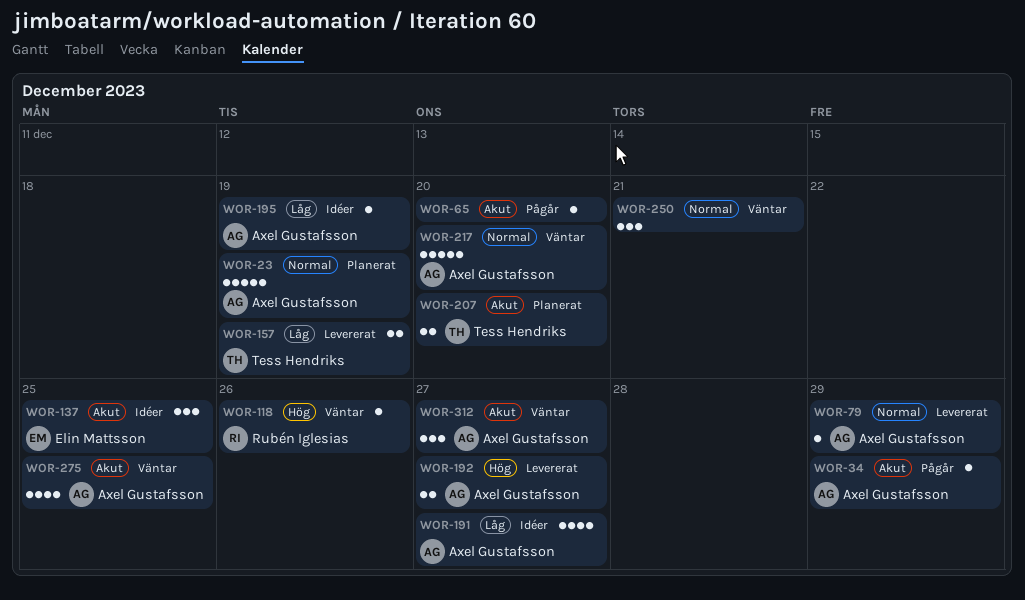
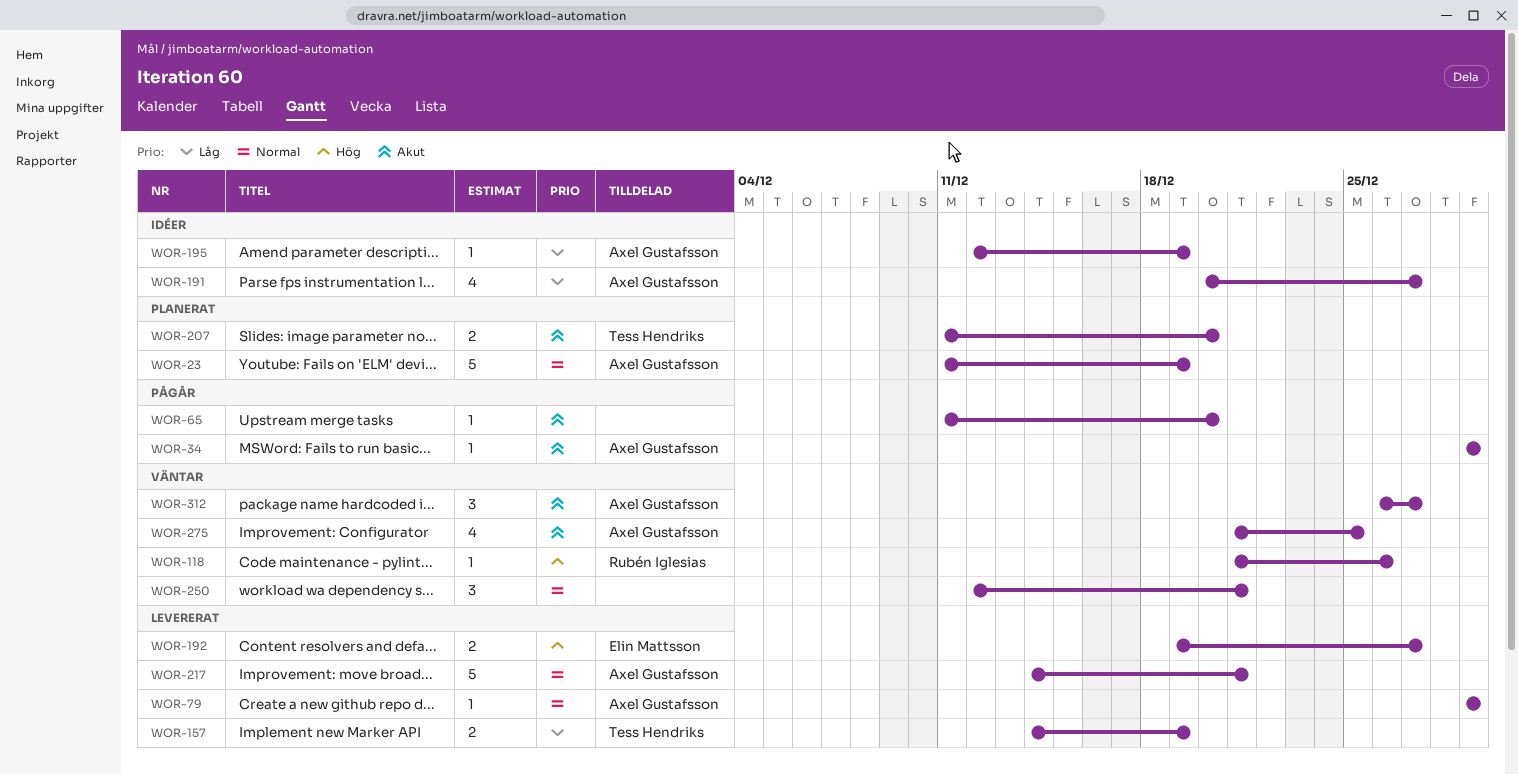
WOR-137: present -> none
WOR-192, owner: Axel Gustafsson -> Elin Mattsson
WOR-217, status: Väntar -> Levererat
WOR-217, due: Dec 20 -> Dec 21

